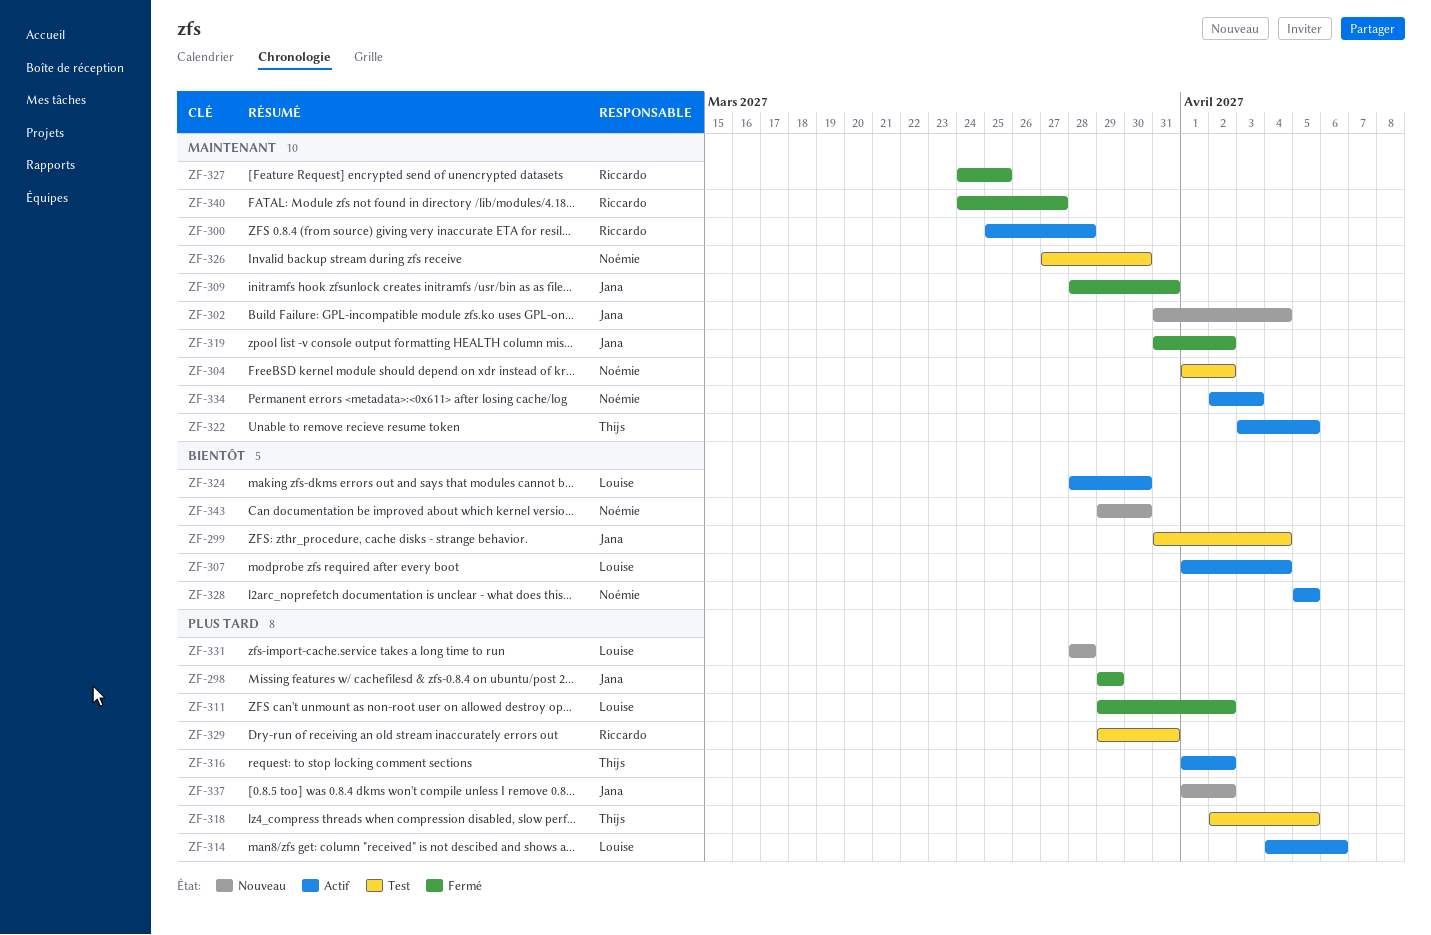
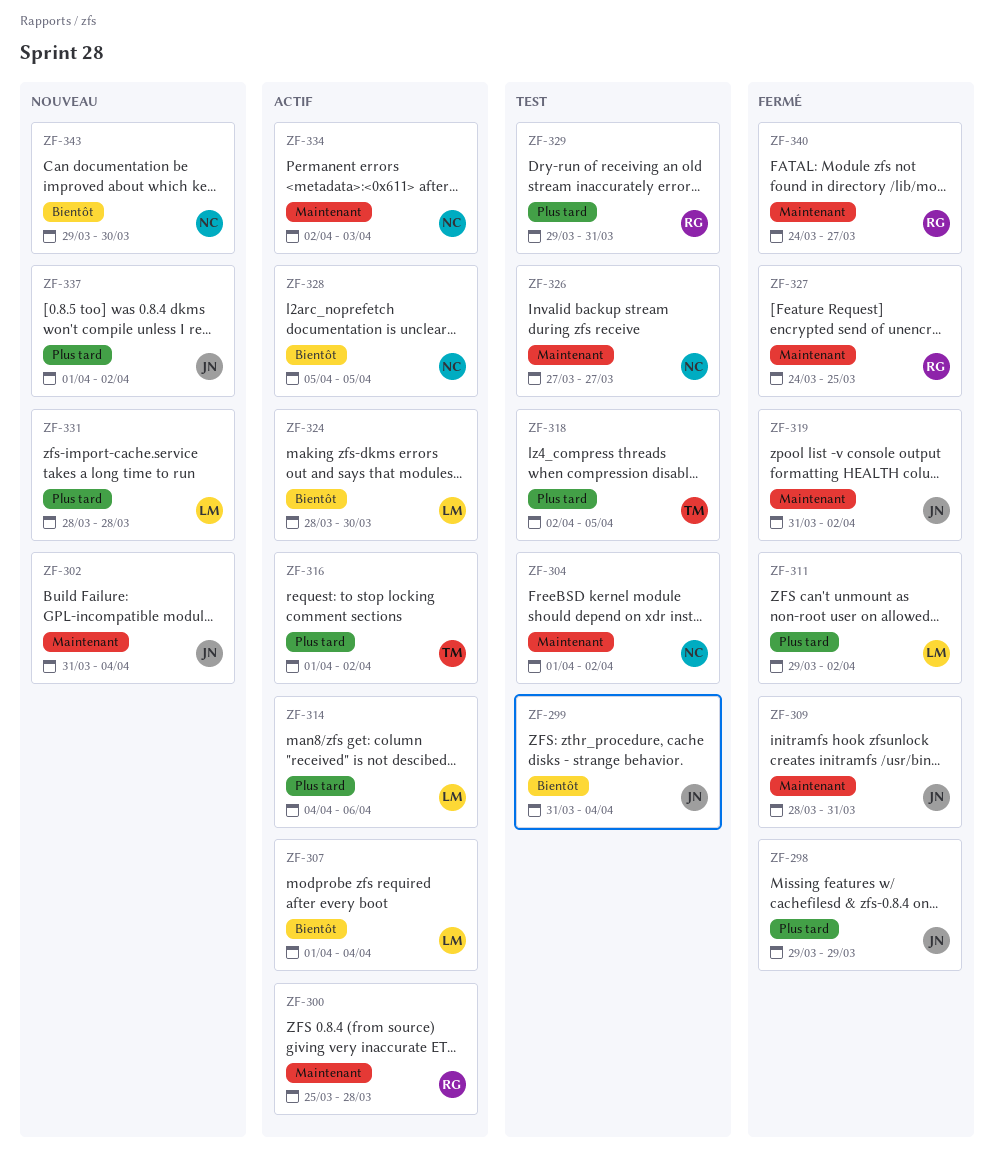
ZF-322: present -> none
ZF-326, due: Mar 30 -> Mar 27

